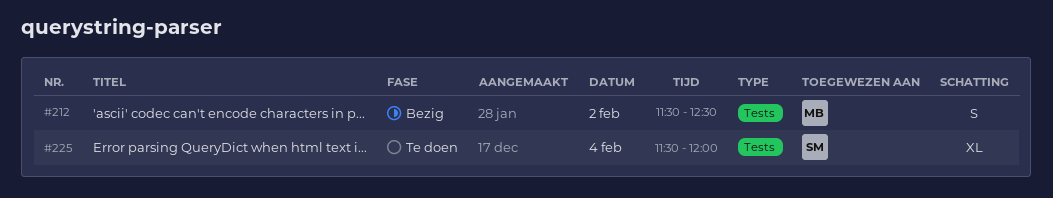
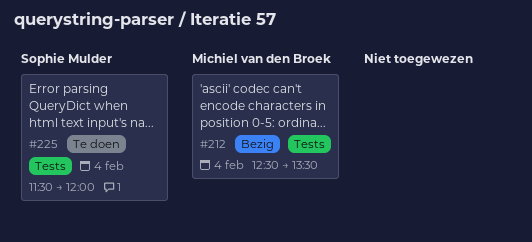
#212, day: Feb 2 -> Feb 4
#212, begins: 11:30 -> 12:30
#212, ends: 12:30 -> 13:30

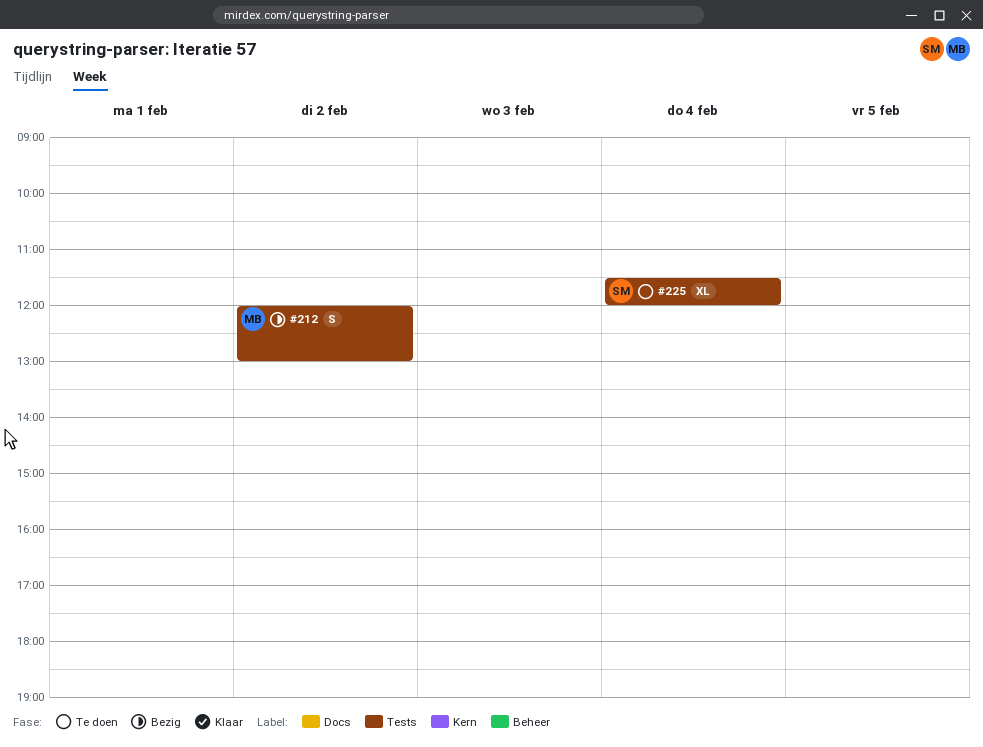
#212, day: Feb 4 -> Feb 2
#212, begins: 12:30 -> 12:00
#212, ends: 13:30 -> 13:00

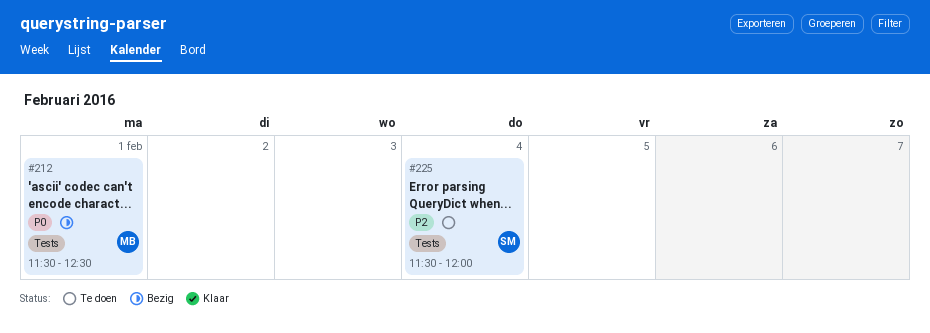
#212, day: Feb 2 -> Feb 1
#212, begins: 12:00 -> 11:30
#212, ends: 13:00 -> 12:30

